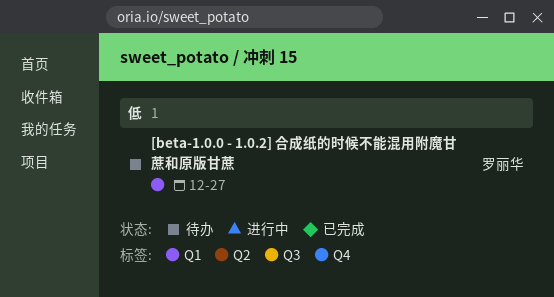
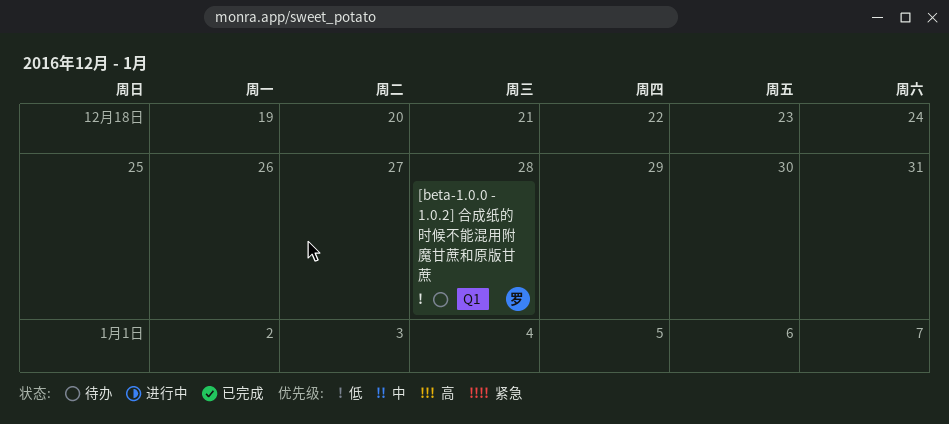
[beta-1.0.0 - 1.0.2] 合成纸的时候不能混用附魔甘蔗和原版甘蔗, due: Dec 27 -> Dec 28

